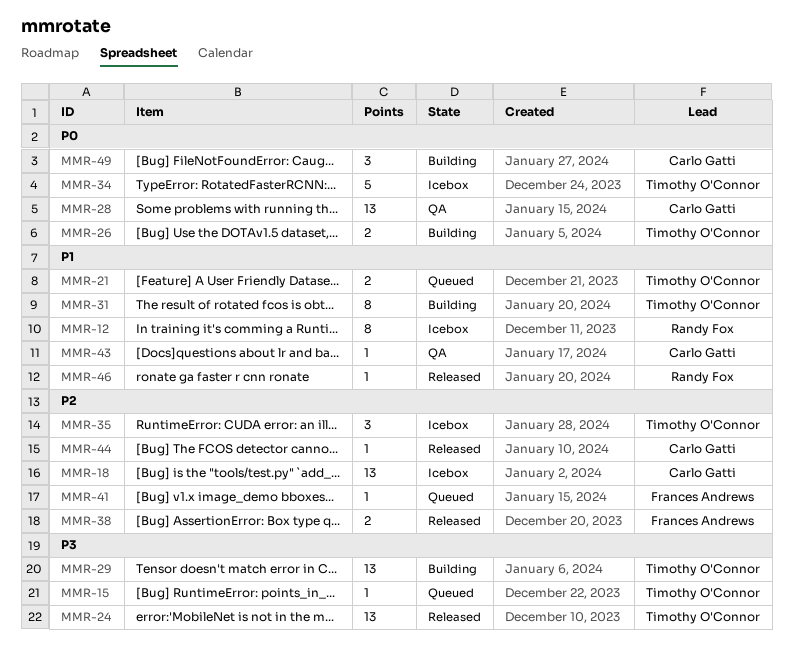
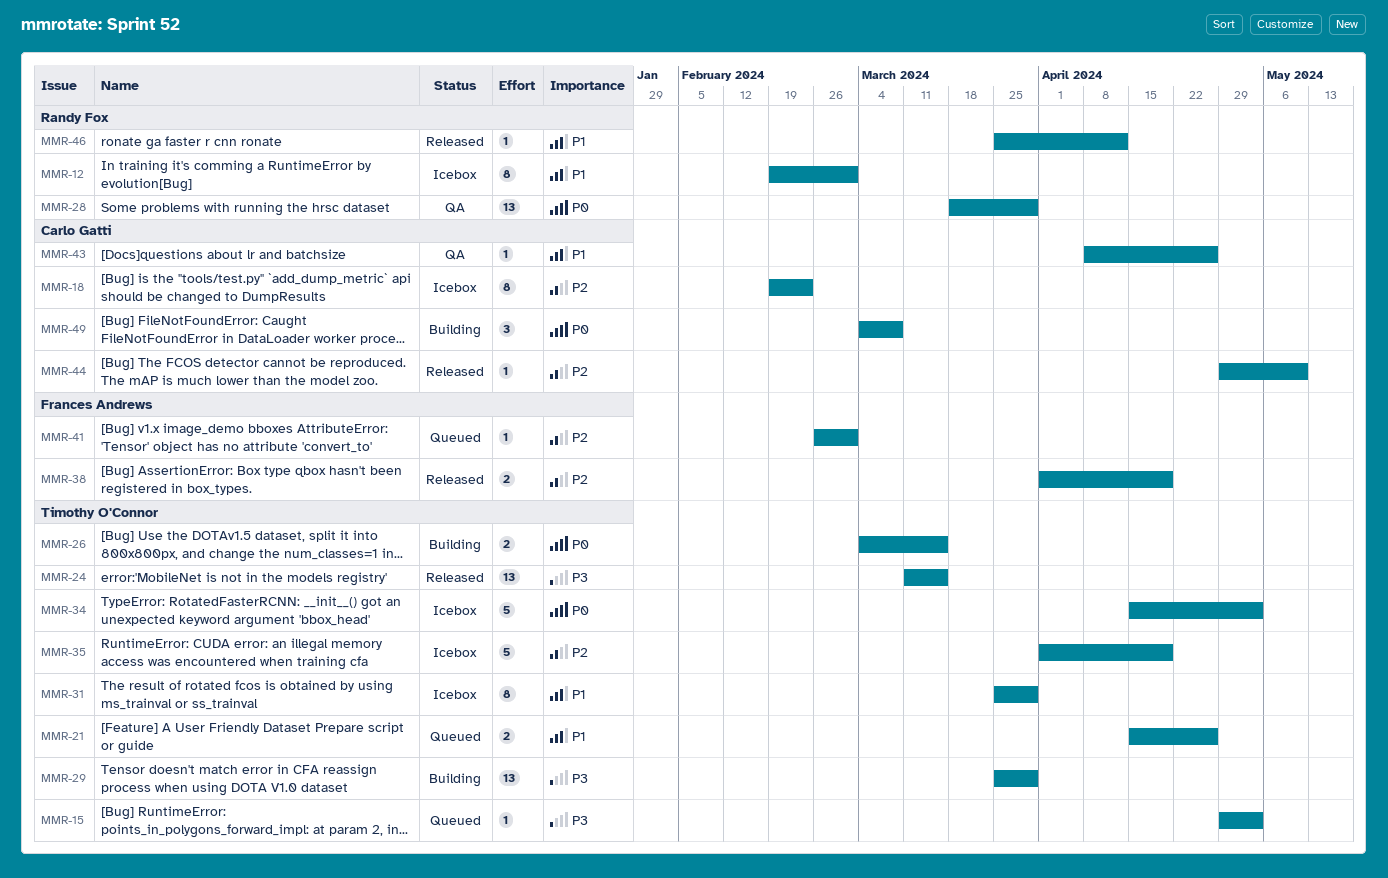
MMR-18, estimate: 13 -> 8
MMR-28, owner: Carlo Gatti -> Randy Fox
MMR-31, status: Building -> Icebox
MMR-35, estimate: 3 -> 5

